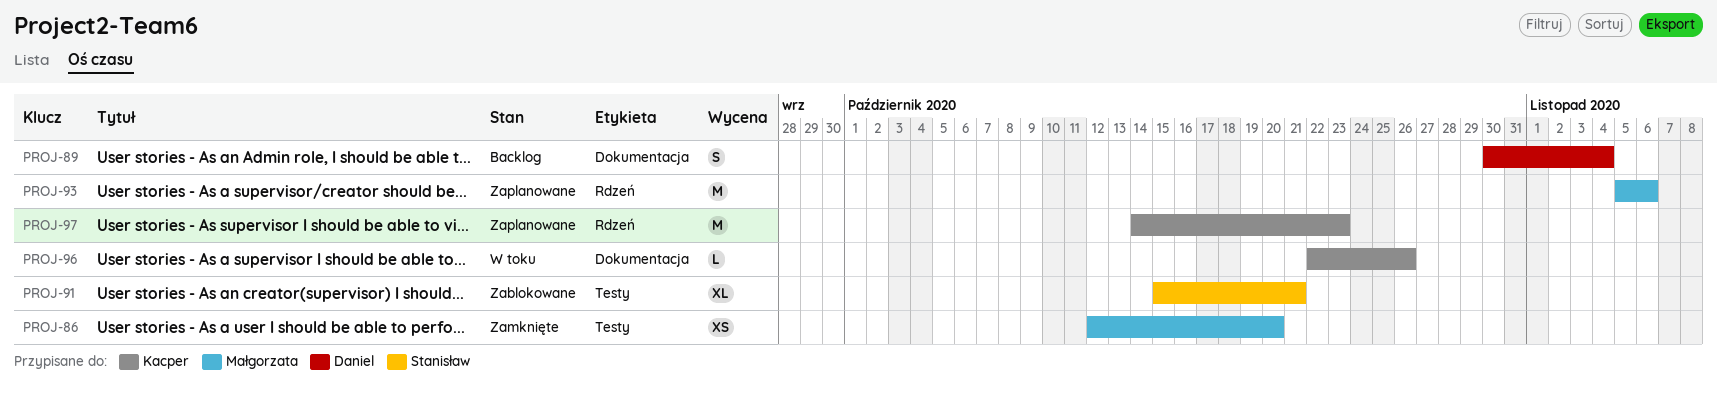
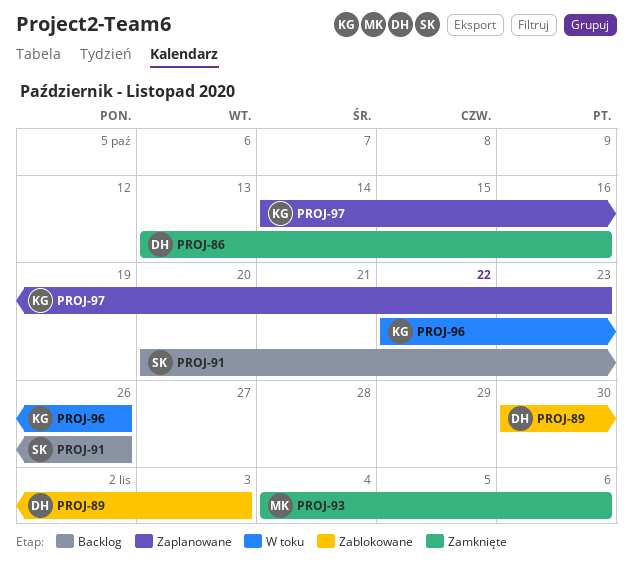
PROJ-86, owner: Małgorzata -> Daniel
PROJ-86, start: Oct 12 -> Oct 13
PROJ-86, due: Oct 20 -> Oct 16
PROJ-89, status: Backlog -> Zablokowane
PROJ-89, due: Nov 4 -> Nov 3
PROJ-91, status: Zablokowane -> Backlog
PROJ-91, start: Oct 15 -> Oct 20
PROJ-91, due: Oct 21 -> Oct 26
PROJ-93, status: Zaplanowane -> Zamknięte
PROJ-93, start: Nov 5 -> Nov 4

